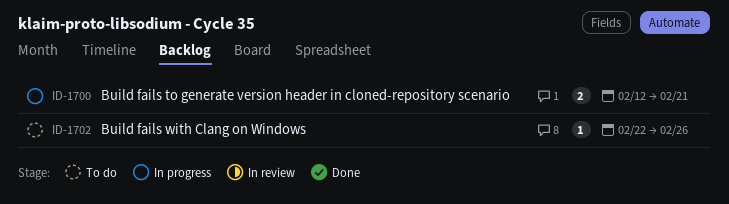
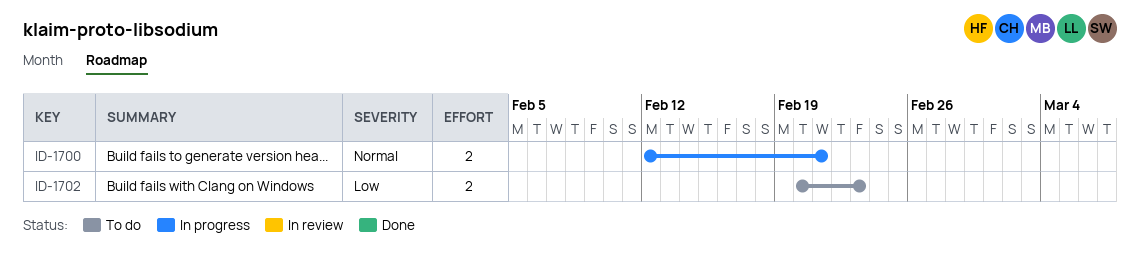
ID-1702, estimate: 1 -> 2
ID-1702, start: Feb 22 -> Feb 20
ID-1702, due: Feb 26 -> Feb 23

